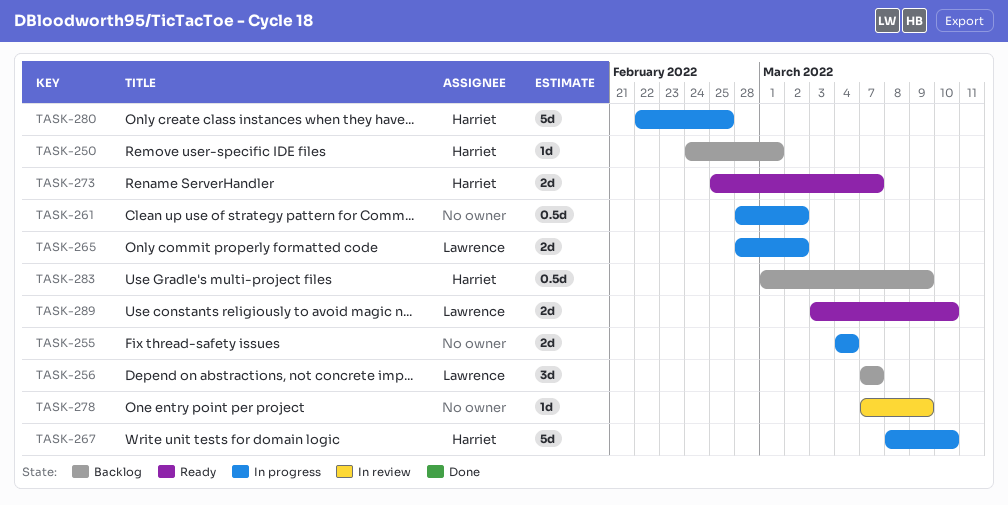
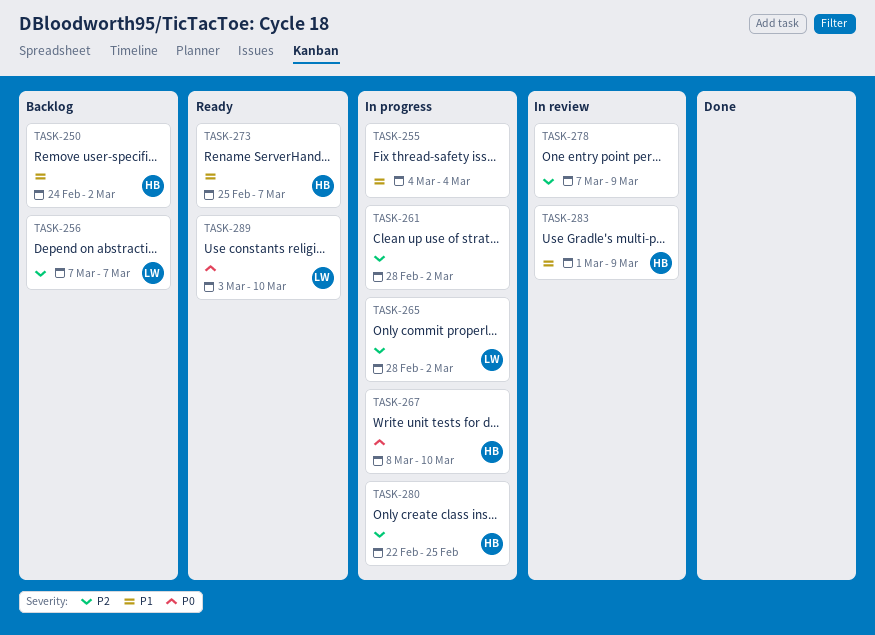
TASK-250, due: Mar 1 -> Mar 2
TASK-283, status: Backlog -> In review

